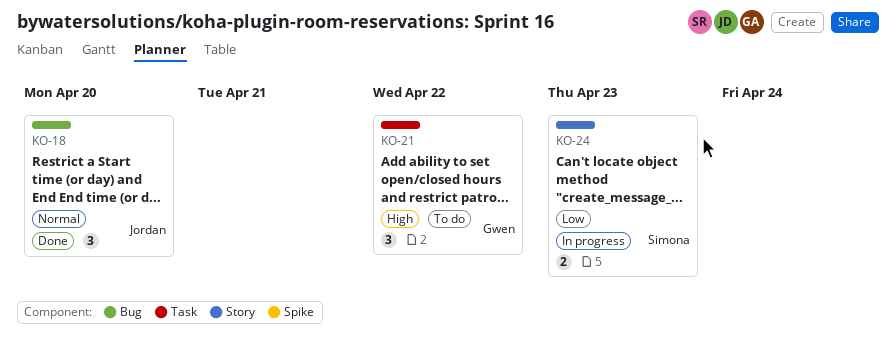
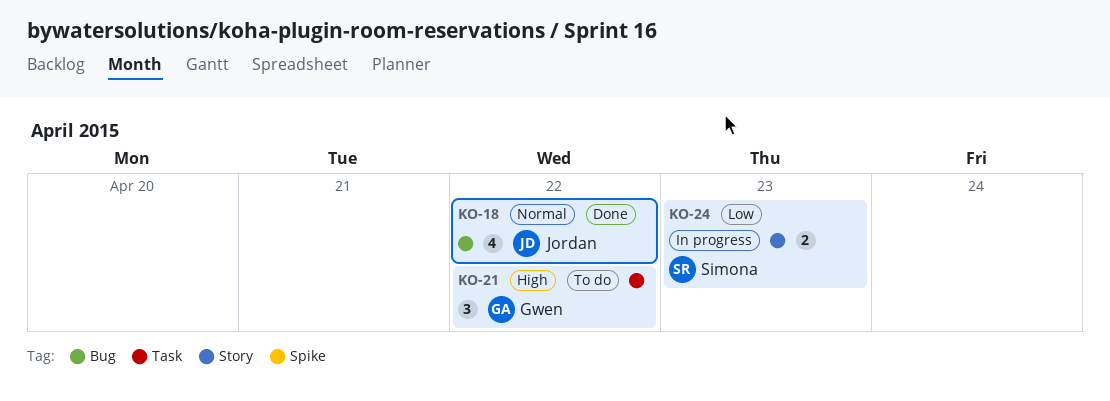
KO-18, estimate: 3 -> 4
KO-18, due: Apr 20 -> Apr 22

